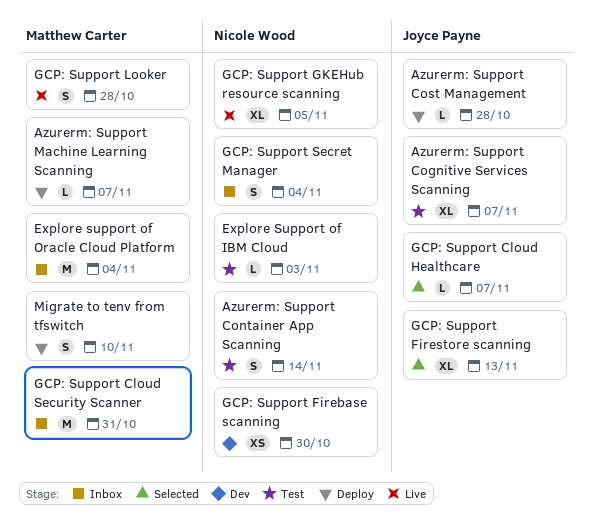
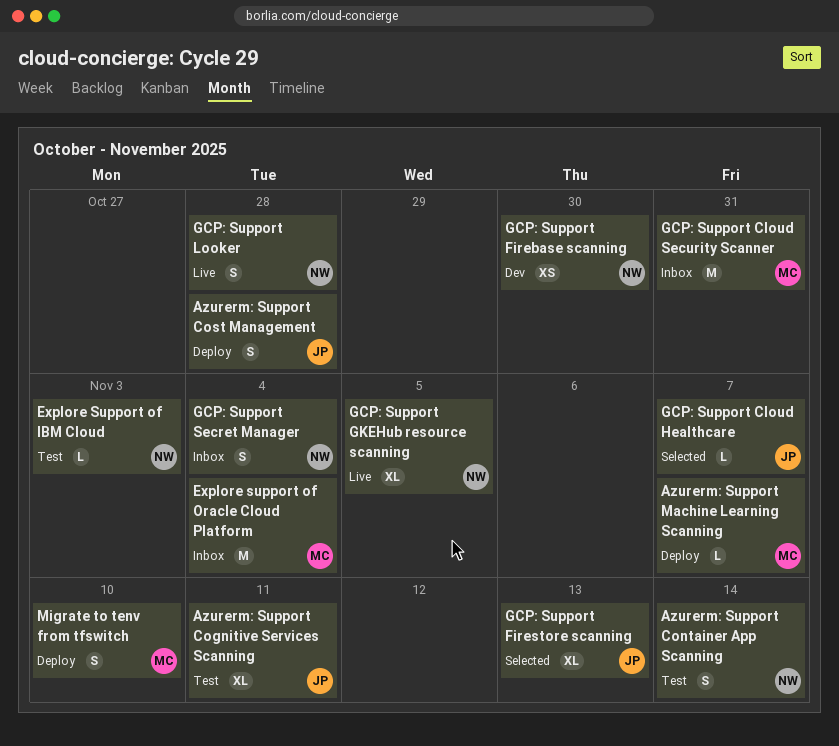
Azurerm: Support Cognitive Services Scanning, due: Nov 7 -> Nov 11
Azurerm: Support Cost Management, estimate: L -> S
GCP: Support Looker, owner: Matthew Carter -> Nicole Wood

